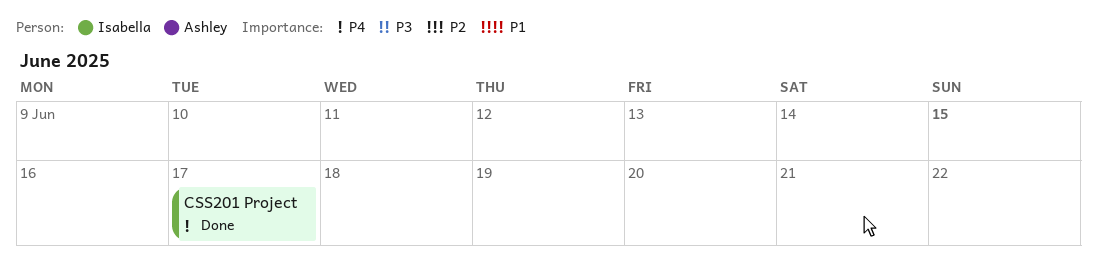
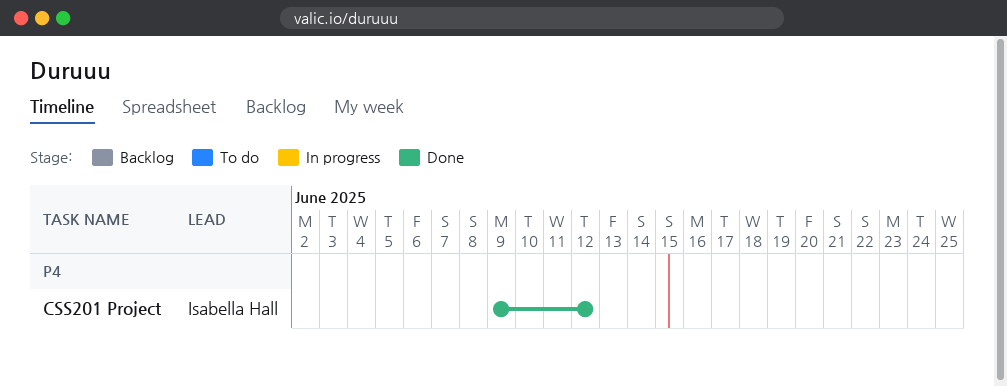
CSS201 Project, due: Jun 17 -> Jun 12

